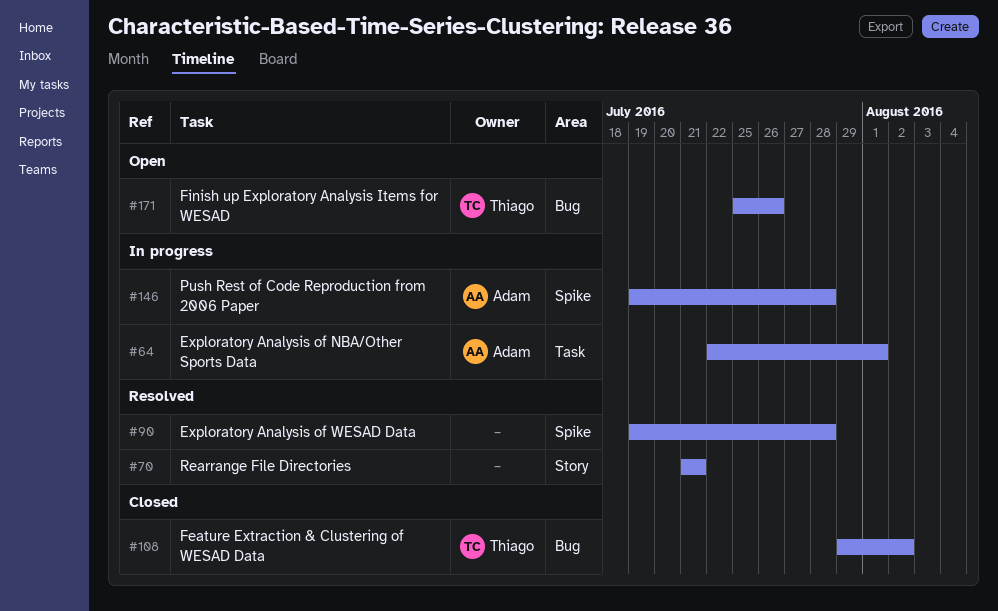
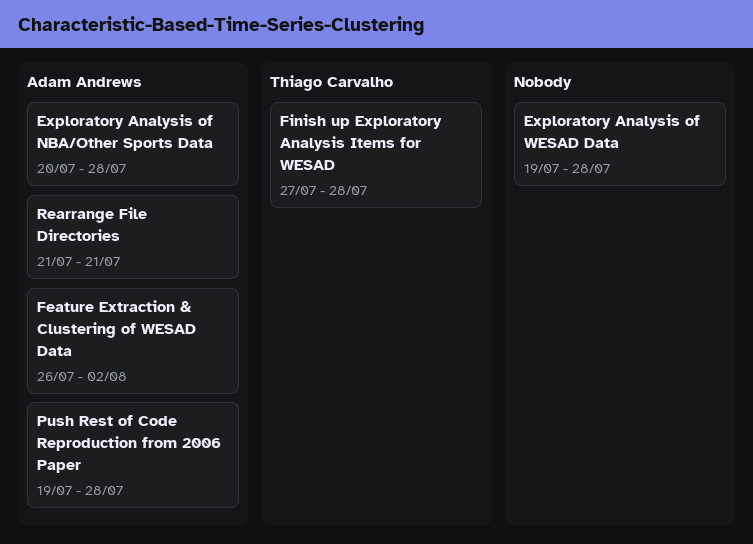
Exploratory Analysis of NBA/Other Sports Data, start: Jul 22 -> Jul 20
Exploratory Analysis of NBA/Other Sports Data, due: Aug 1 -> Jul 28
Feature Extraction & Clustering of WESAD Data, owner: Thiago Carvalho -> Adam Andrews
Feature Extraction & Clustering of WESAD Data, start: Jul 29 -> Jul 26
Finish up Exploratory Analysis Items for WESAD, start: Jul 25 -> Jul 27
Finish up Exploratory Analysis Items for WESAD, due: Jul 26 -> Jul 28
Rearrange File Directories, owner: none -> Adam Andrews

